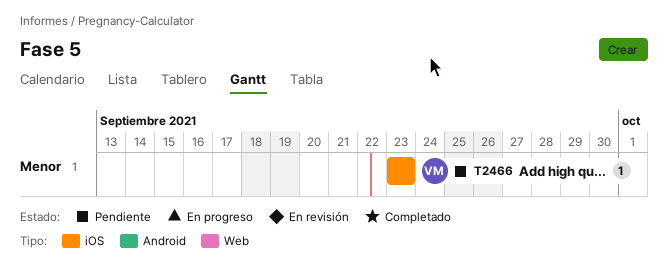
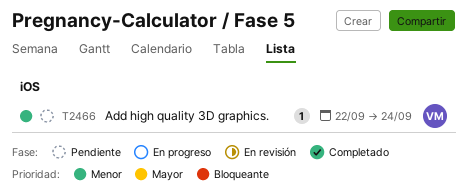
T2466, start: Sep 23 -> Sep 22
T2466, due: Sep 23 -> Sep 24

